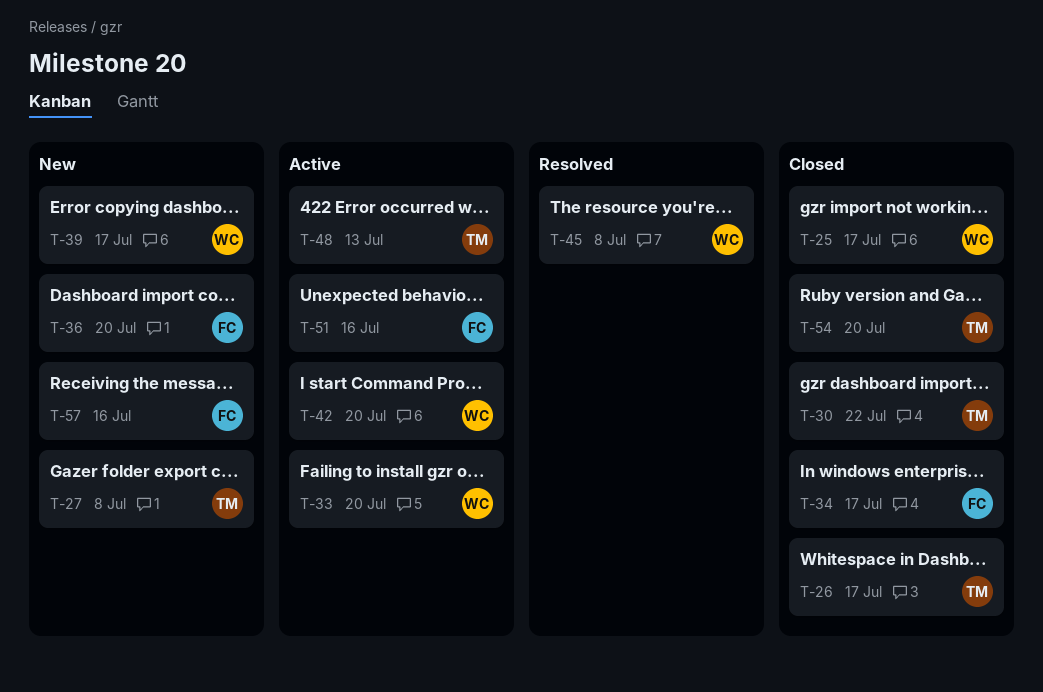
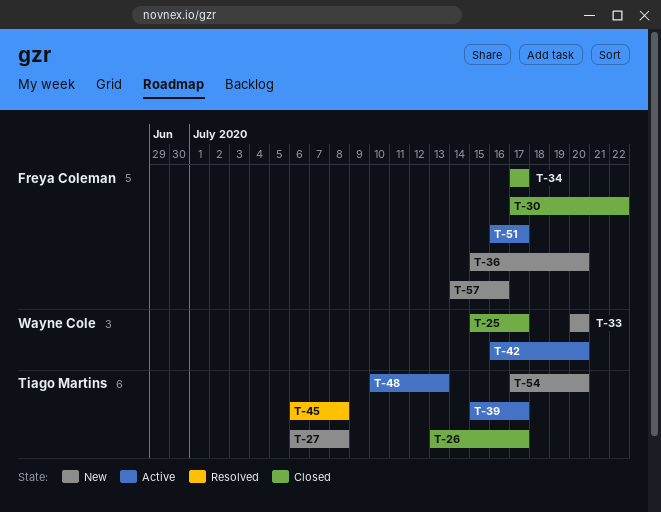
T-30, owner: Tiago Martins -> Freya Coleman
T-33, status: Active -> New
T-39, status: New -> Active
T-39, owner: Wayne Cole -> Tiago Martins
T-45, owner: Wayne Cole -> Tiago Martins
T-51, due: Jul 16 -> Jul 17
T-54, status: Closed -> New

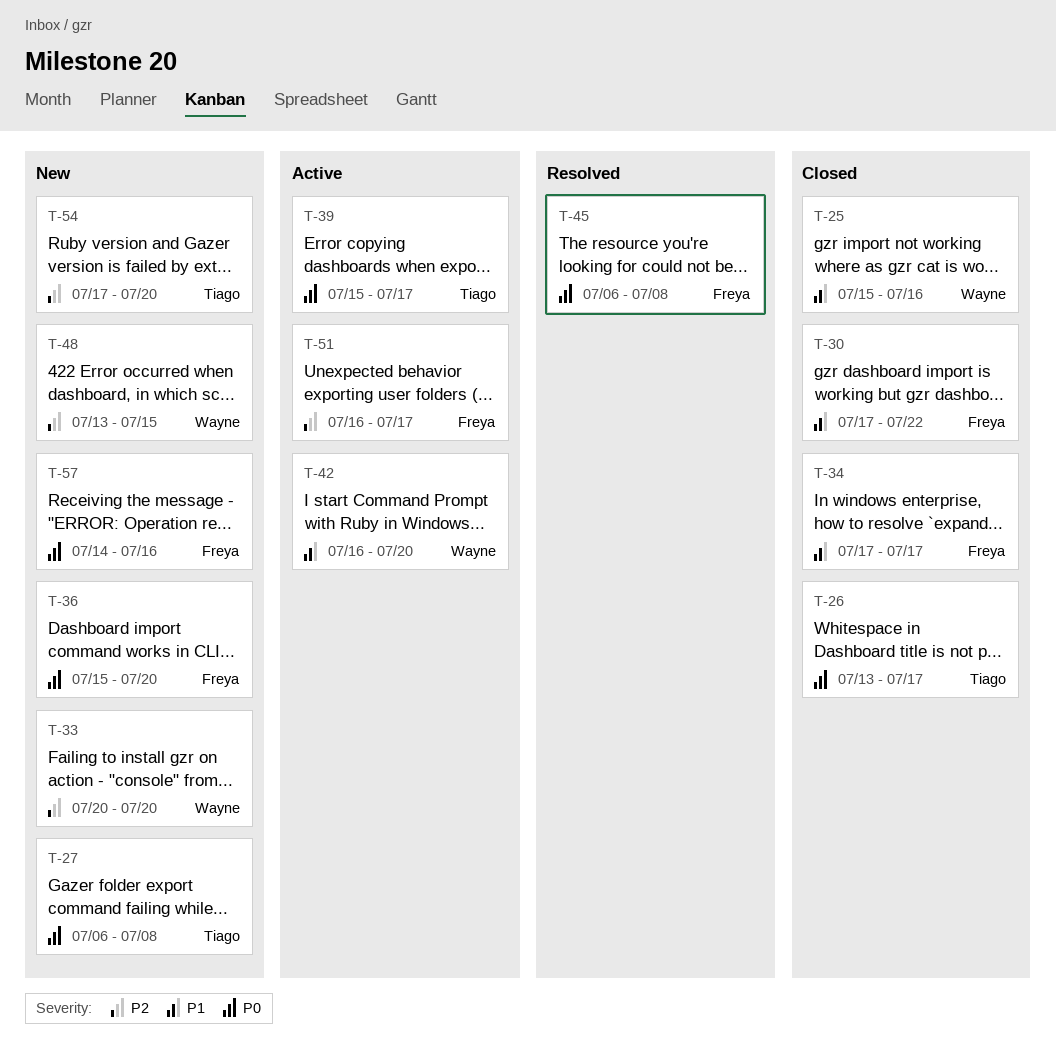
T-25, due: Jul 17 -> Jul 16
T-45, owner: Tiago Martins -> Freya Coleman
T-48, status: Active -> New
T-48, owner: Tiago Martins -> Wayne Cole
T-48, start: Jul 10 -> Jul 13
T-48, due: Jul 13 -> Jul 15

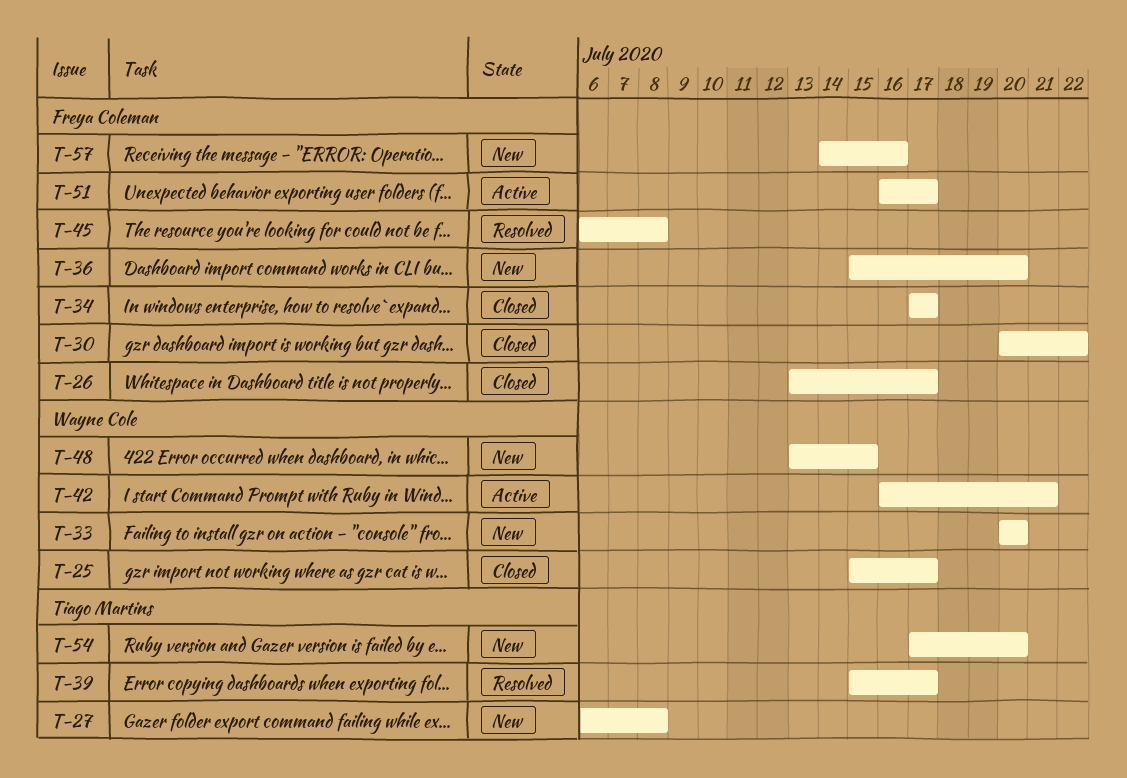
T-25, due: Jul 16 -> Jul 17
T-26, owner: Tiago Martins -> Freya Coleman
T-30, start: Jul 17 -> Jul 20
T-39, status: Active -> Resolved
T-42, due: Jul 20 -> Jul 21

